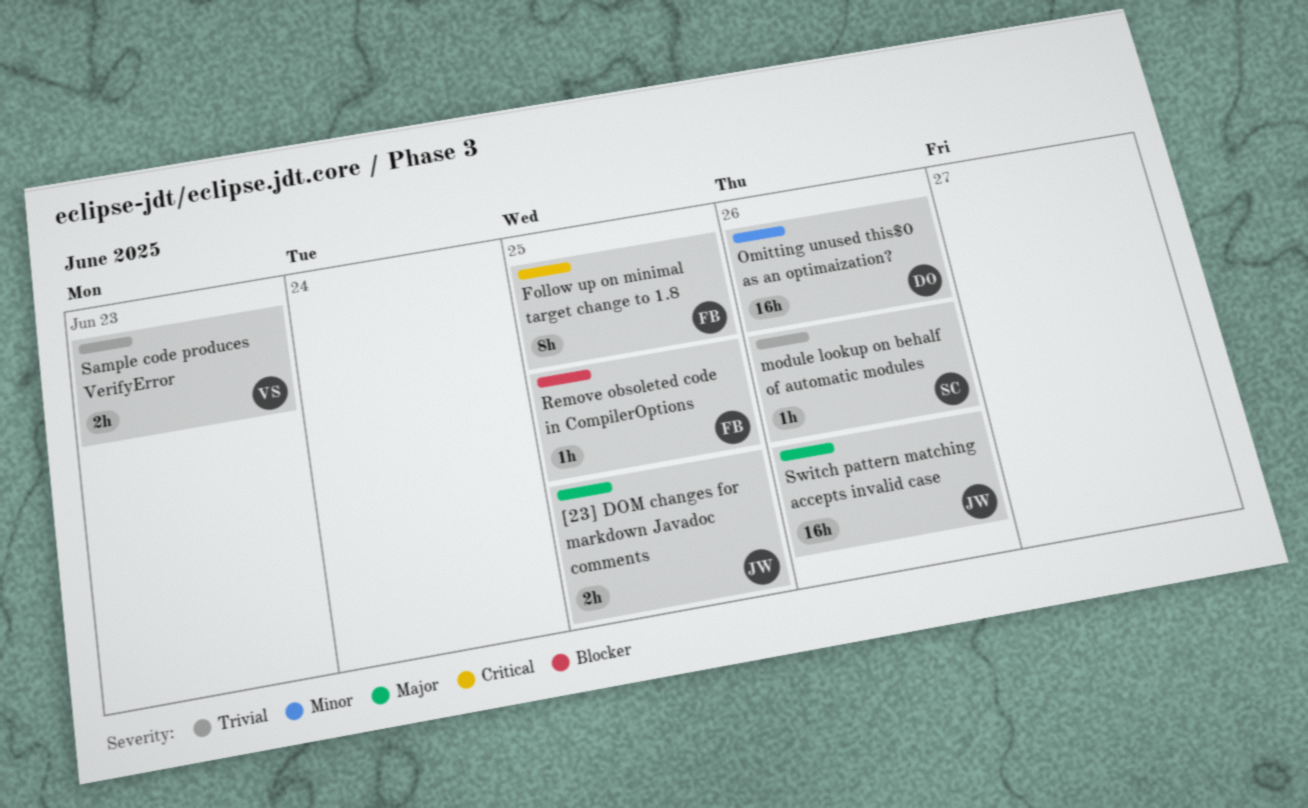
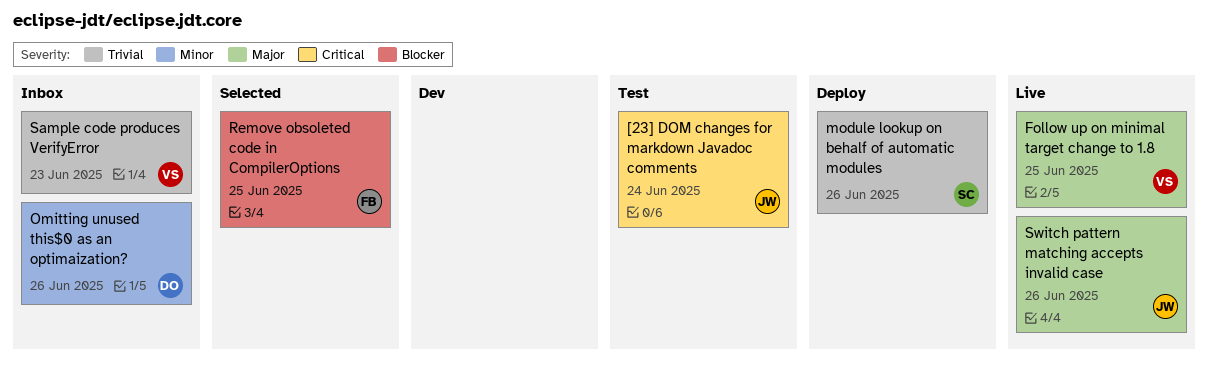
[23] DOM changes for markdown Javadoc comments, priority: Major -> Critical
[23] DOM changes for markdown Javadoc comments, due: Jun 25 -> Jun 24
Follow up on minimal target change to 1.8, owner: FB -> VS
Follow up on minimal target change to 1.8, priority: Critical -> Major

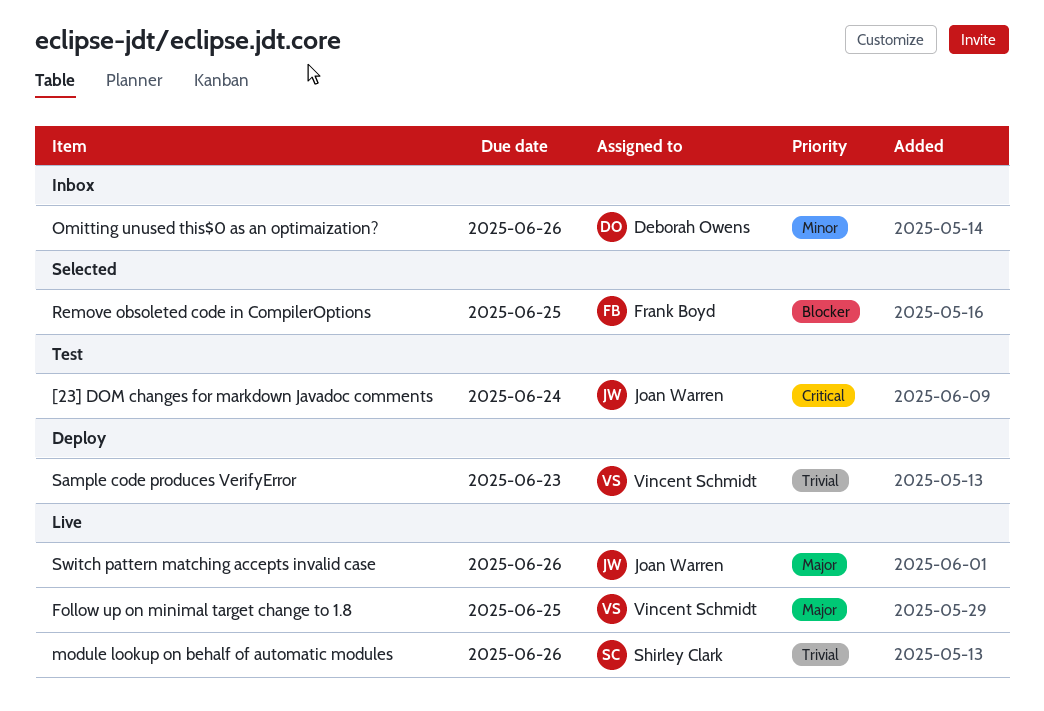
module lookup on behalf of automatic modules, status: Deploy -> Live
Sample code produces VerifyError, status: Inbox -> Deploy

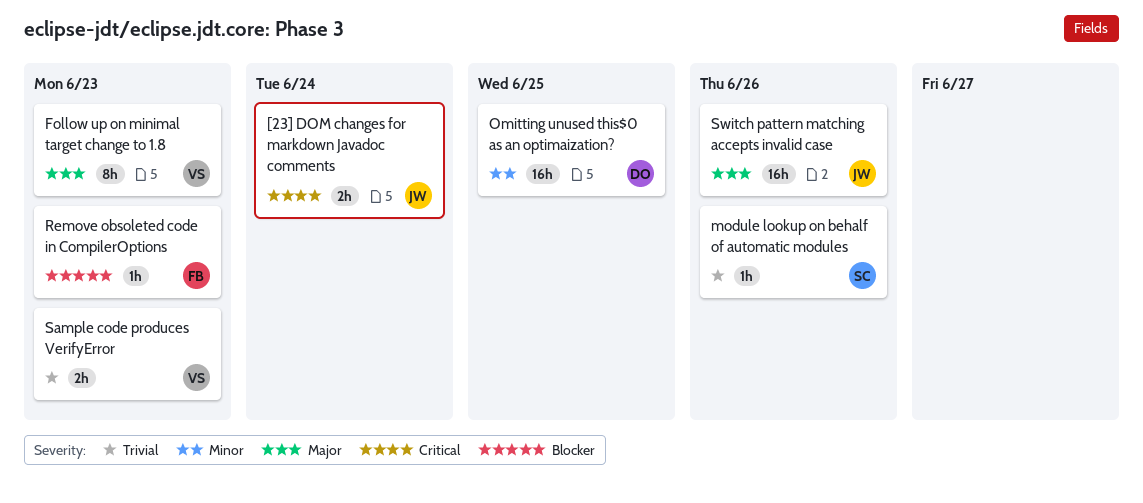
Follow up on minimal target change to 1.8, due: Jun 25 -> Jun 23
Omitting unused this$0 as an optimaization?, due: Jun 26 -> Jun 25
Remove obsoleted code in CompilerOptions, due: Jun 25 -> Jun 23

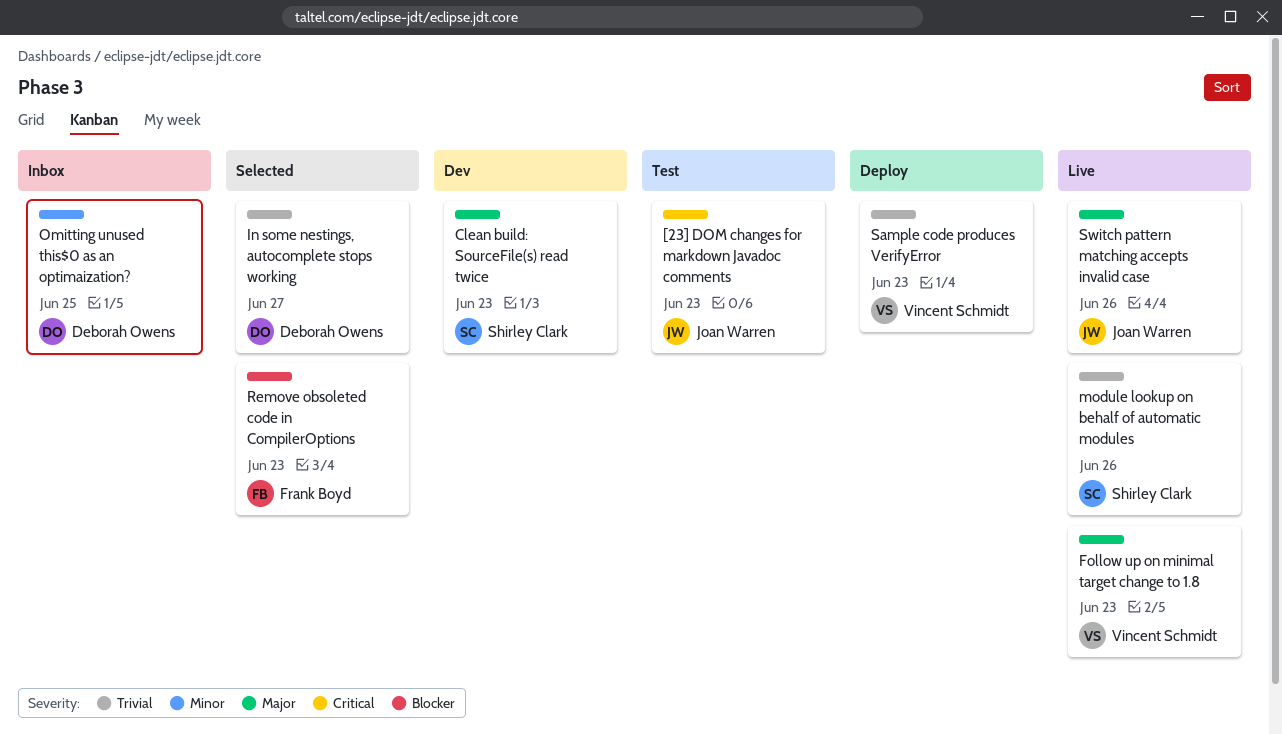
[23] DOM changes for markdown Javadoc comments, due: Jun 24 -> Jun 23
Clean build: SourceFile(s) read twice: none -> present
In some nestings, autocomplete stops working: none -> present

